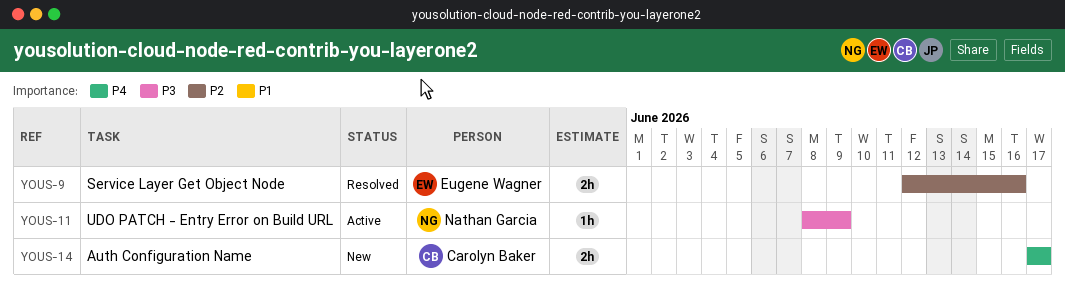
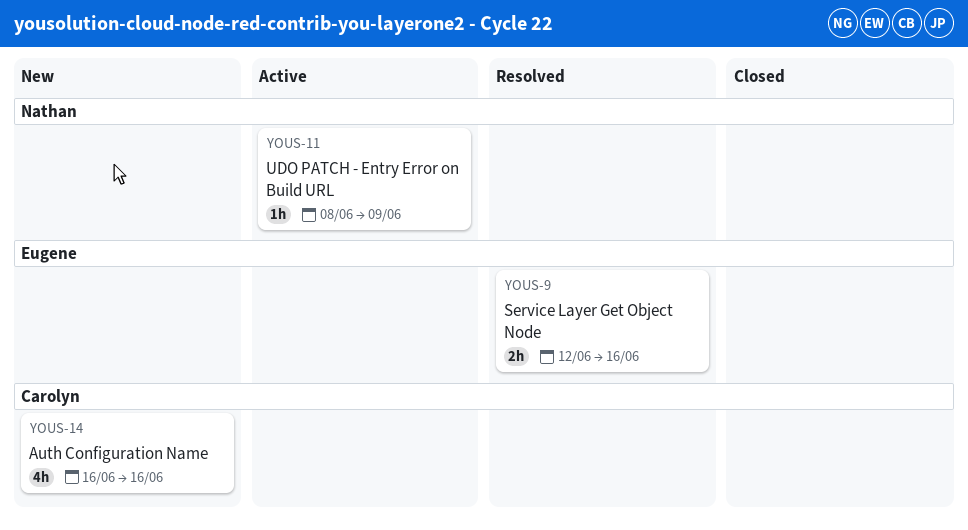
YOUS-14, estimate: 2h -> 4h
YOUS-14, start: Jun 17 -> Jun 16
YOUS-14, due: Jun 17 -> Jun 16

